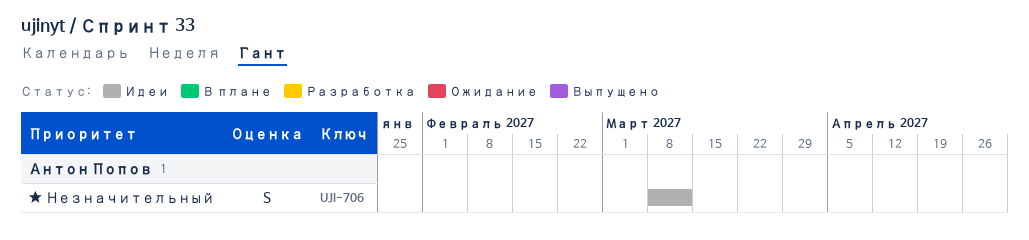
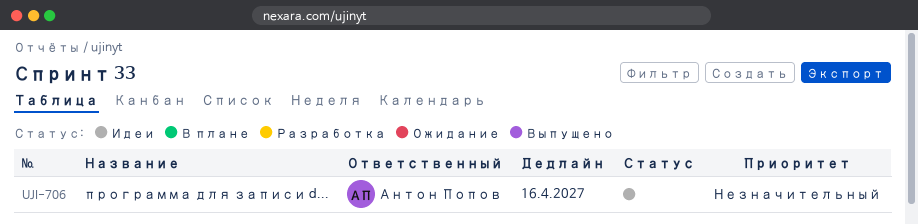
UJI-706, due: Mar 12 -> Apr 16

